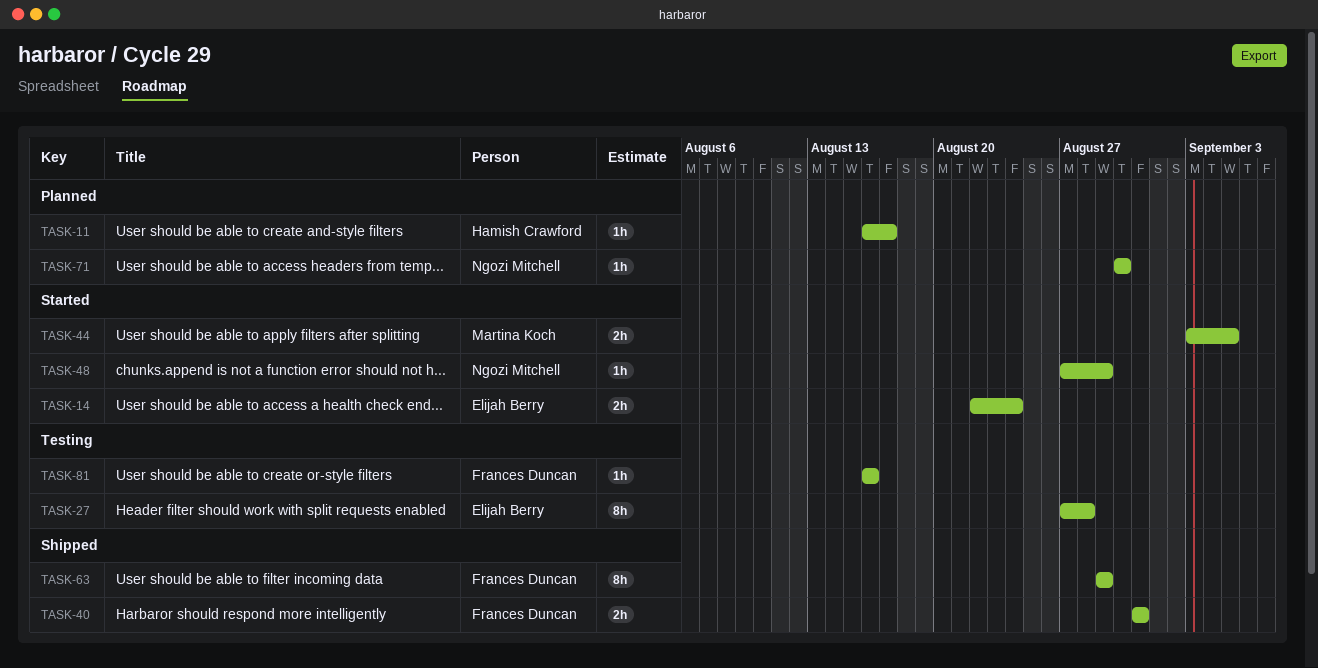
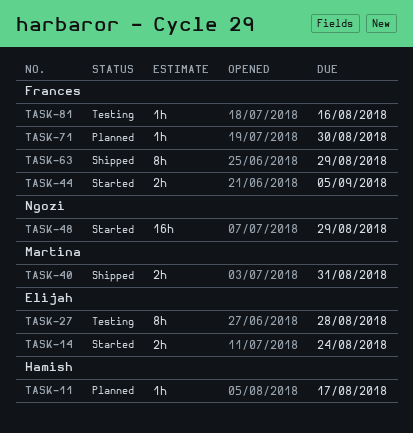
TASK-40, owner: Frances Duncan -> Martina Koch
TASK-44, owner: Martina Koch -> Frances Duncan
TASK-48, estimate: 1h -> 16h
TASK-71, owner: Ngozi Mitchell -> Frances Duncan

